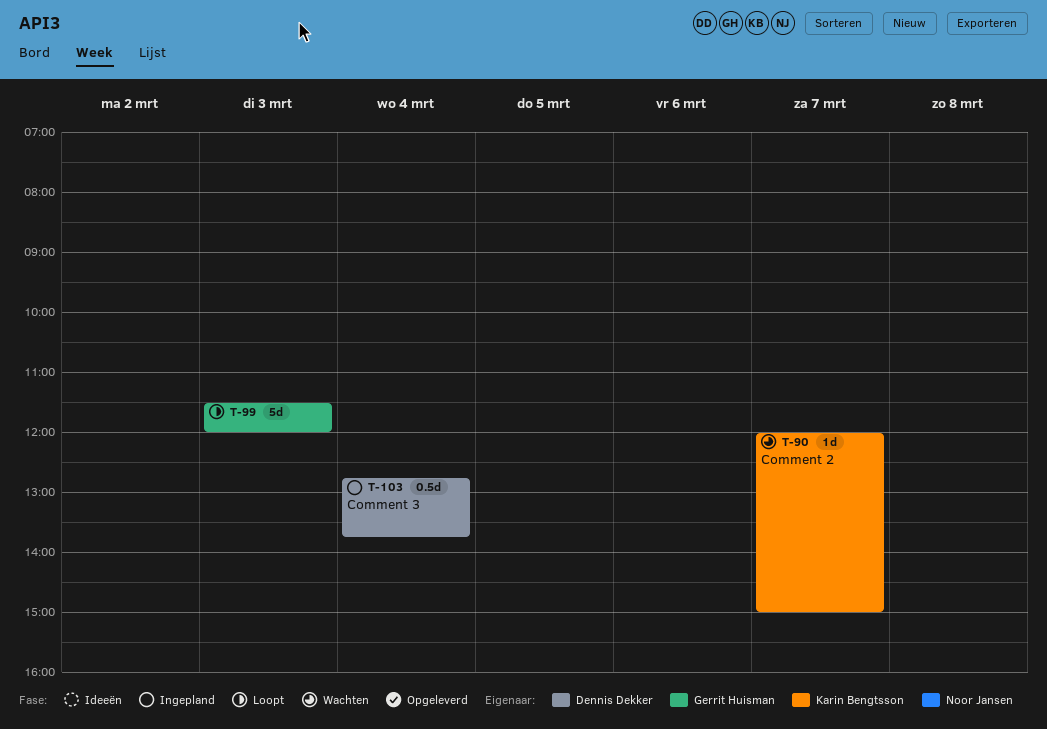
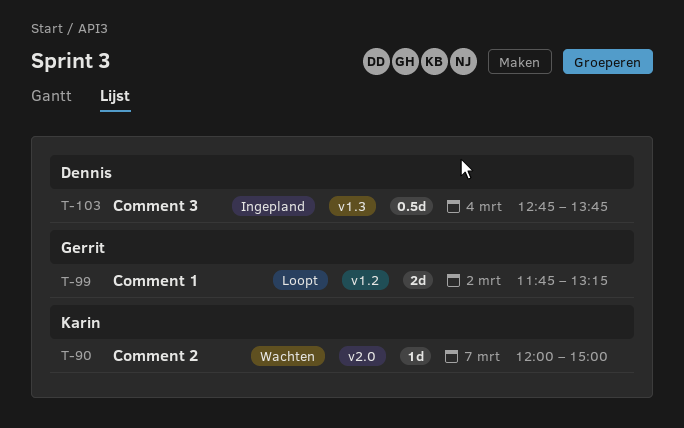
T-99, estimate: 5d -> 2d
T-99, day: Mar 3 -> Mar 2
T-99, begins: 11:30 -> 11:45
T-99, ends: 12:00 -> 13:15

